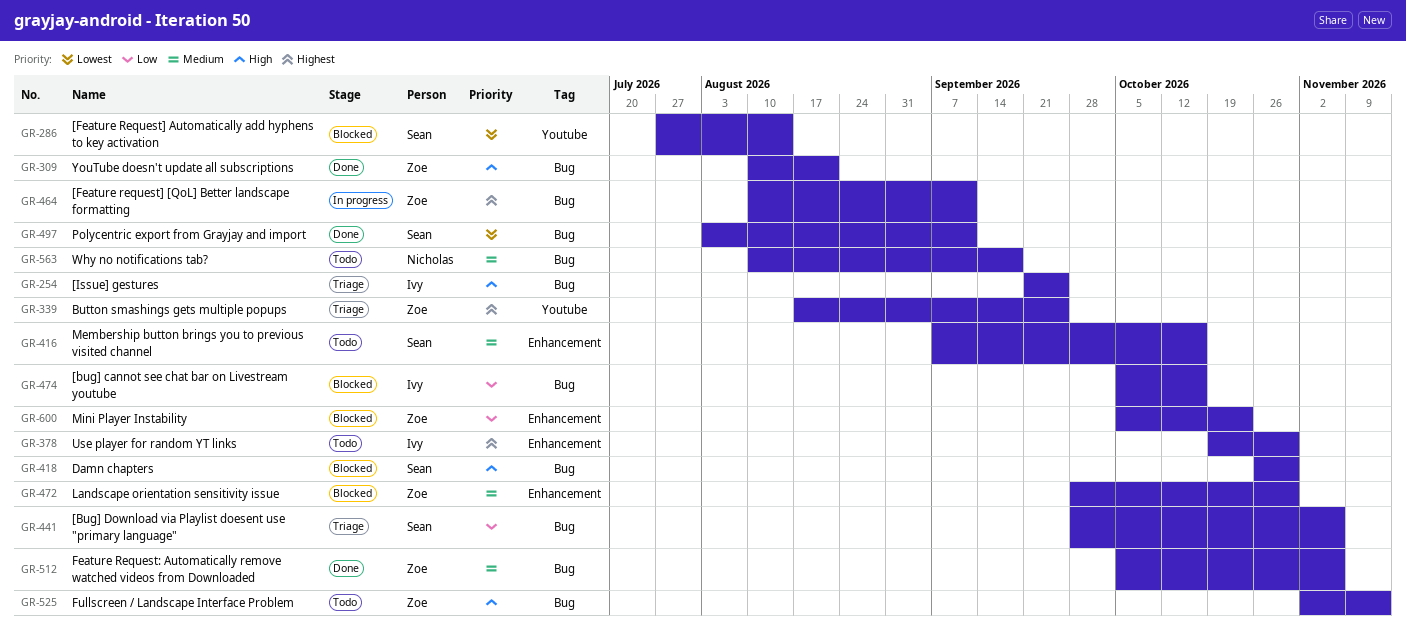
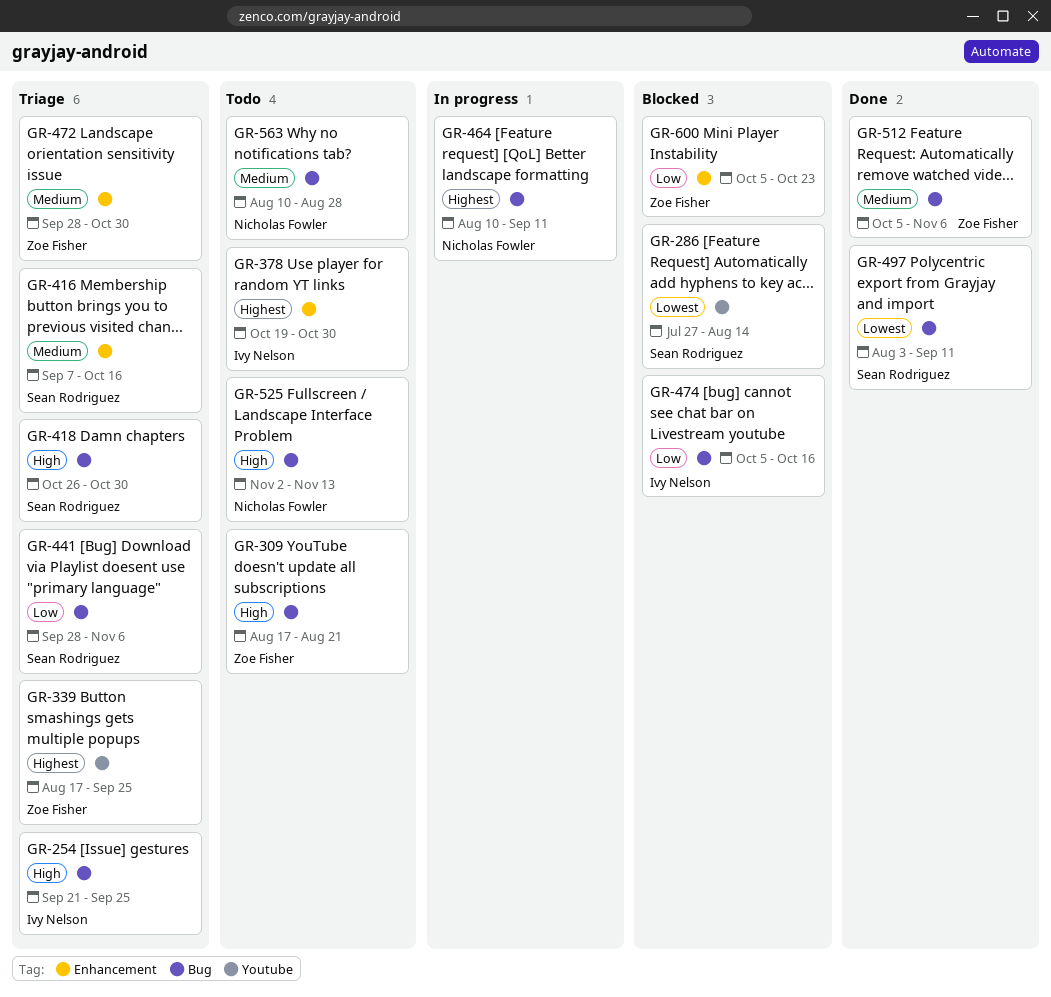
GR-309, status: Done -> Todo
GR-309, start: Aug 10 -> Aug 17
GR-416, status: Todo -> Triage
GR-418, status: Blocked -> Triage
GR-464, owner: Zoe Fisher -> Nicholas Fowler
GR-472, status: Blocked -> Triage
GR-525, owner: Zoe Fisher -> Nicholas Fowler
GR-563, due: Sep 18 -> Aug 28

